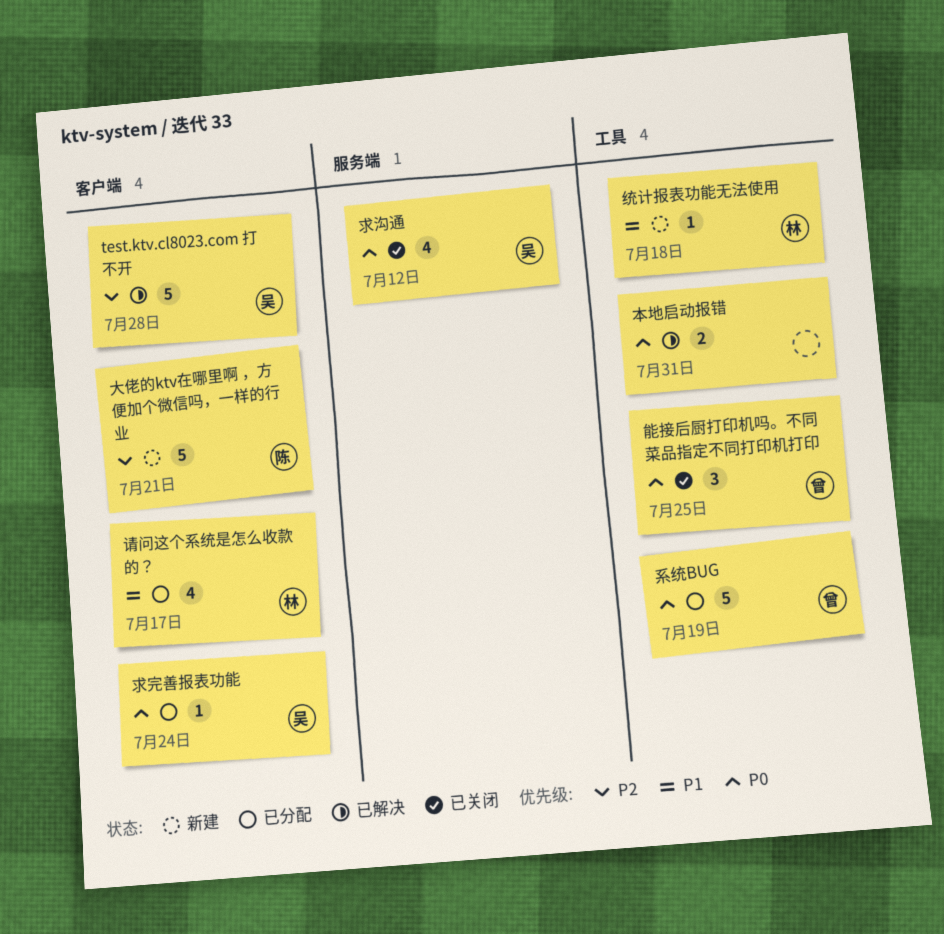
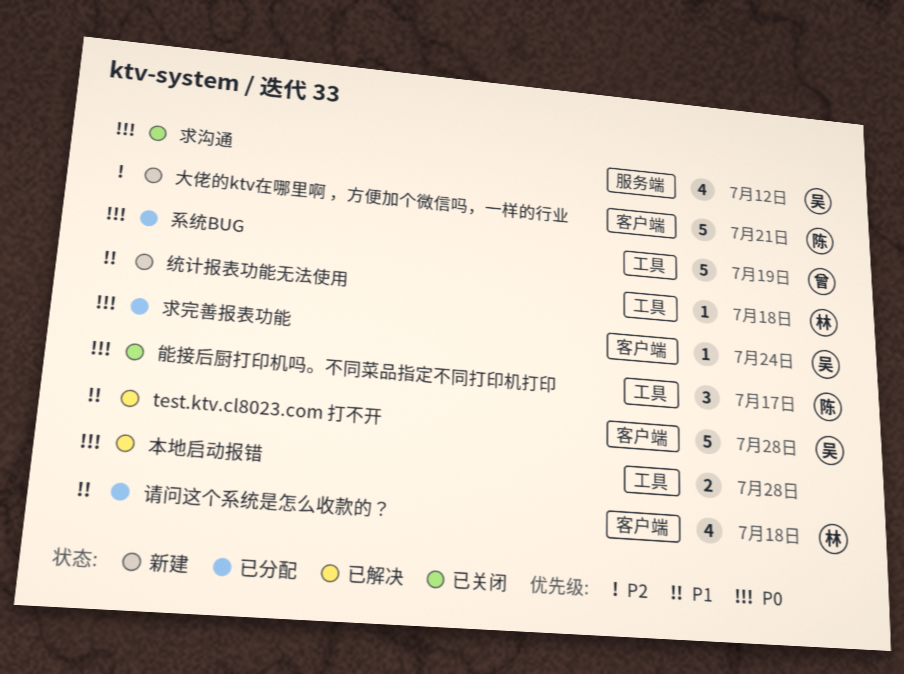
test.ktv.cl8023.com 打不开, priority: P2 -> P1
本地启动报错, due: Jul 31 -> Jul 28
能接后厨打印机吗。不同菜品指定不同打印机打印, owner: 曾 -> 陈
能接后厨打印机吗。不同菜品指定不同打印机打印, due: Jul 25 -> Jul 17
请问这个系统是怎么收款的？, due: Jul 17 -> Jul 18

